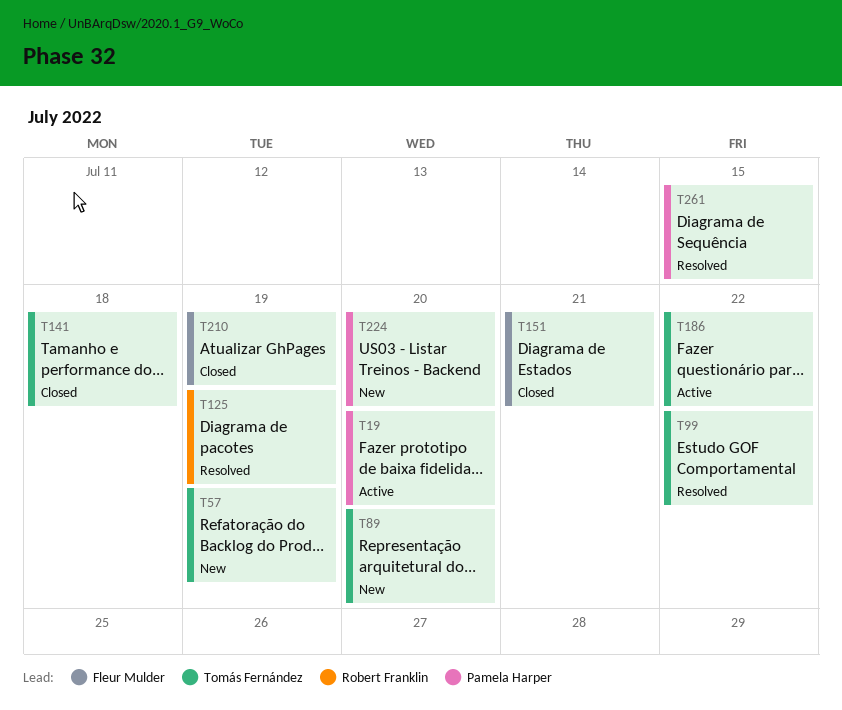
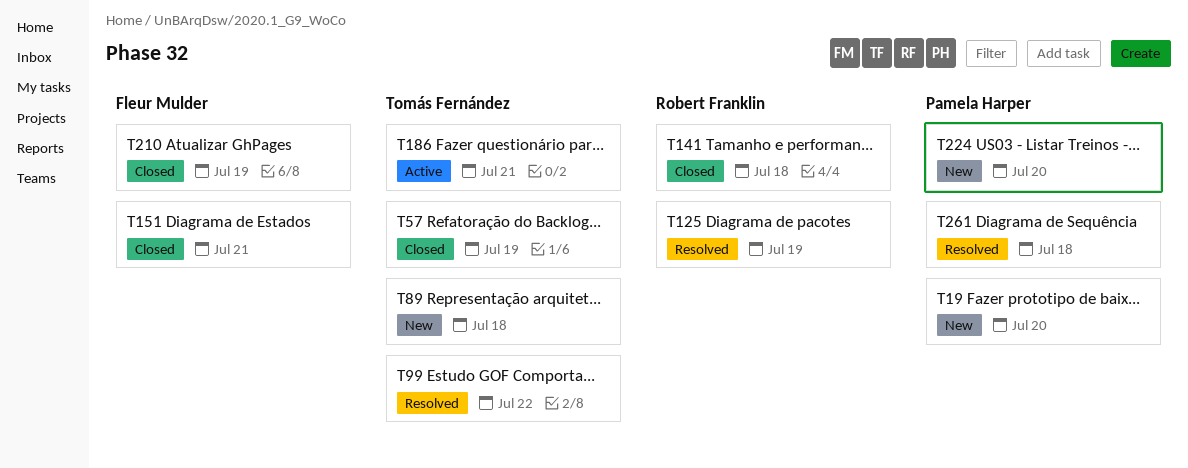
T19, status: Active -> New
T57, status: New -> Closed
T89, due: Jul 20 -> Jul 18
T141, owner: Tomás Fernández -> Robert Franklin
T186, due: Jul 22 -> Jul 21
T261, due: Jul 15 -> Jul 18

